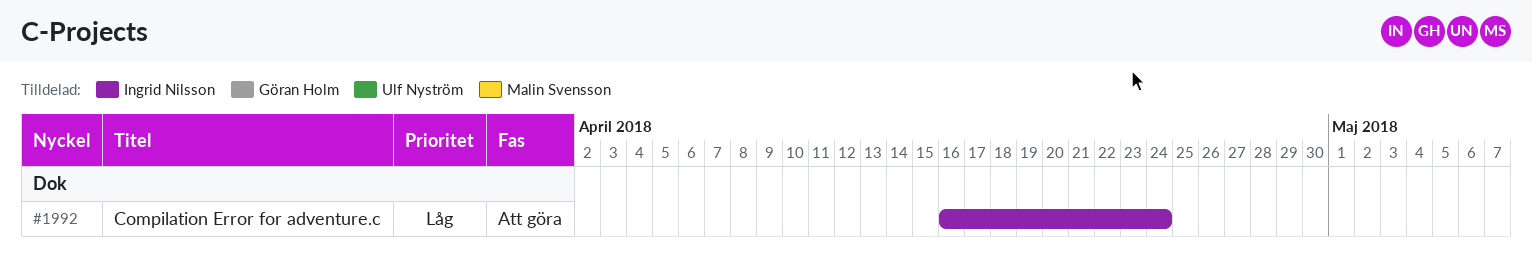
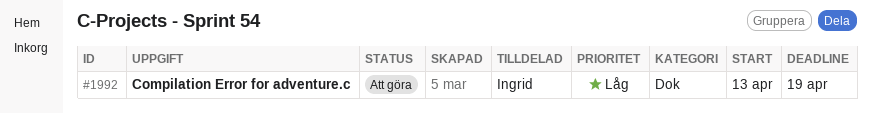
#1992, start: Apr 16 -> Apr 13
#1992, due: Apr 24 -> Apr 19

